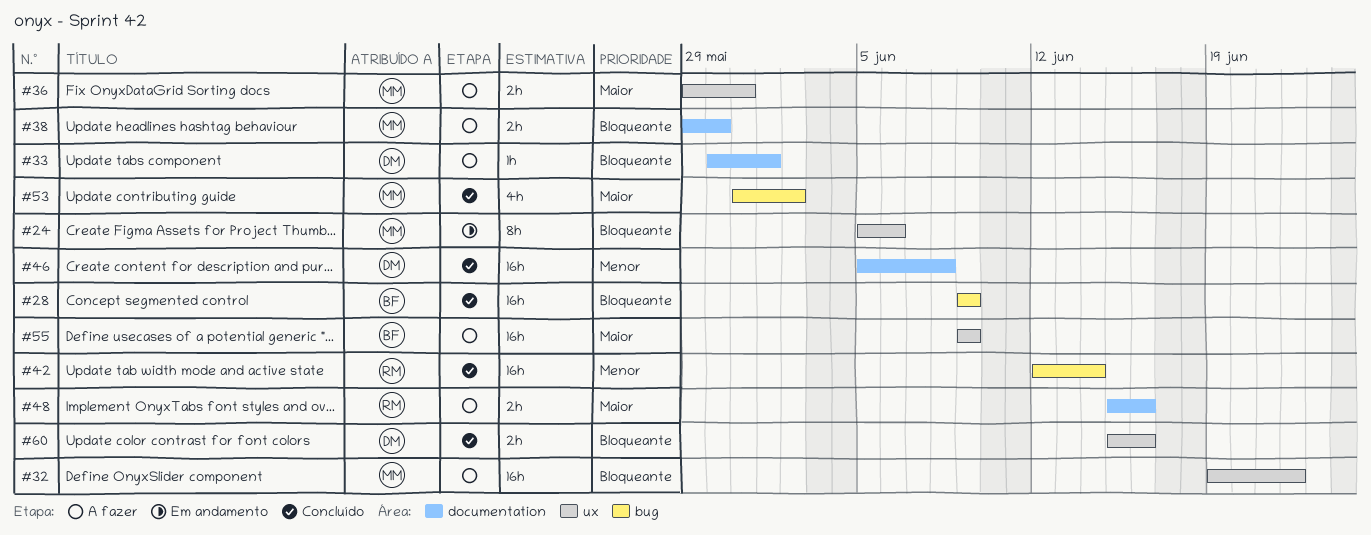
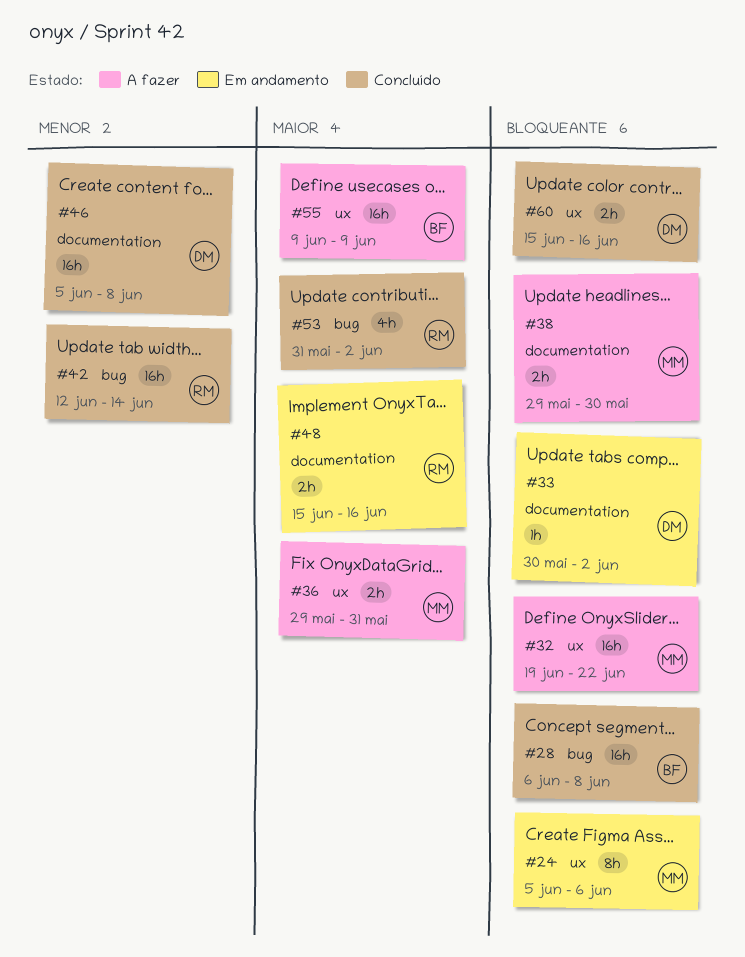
#28, start: Jun 9 -> Jun 6
#28, due: Jun 9 -> Jun 8
#33, status: A fazer -> Em andamento
#33, due: Jun 1 -> Jun 2
#48, status: A fazer -> Em andamento
#53, owner: MM -> RM

